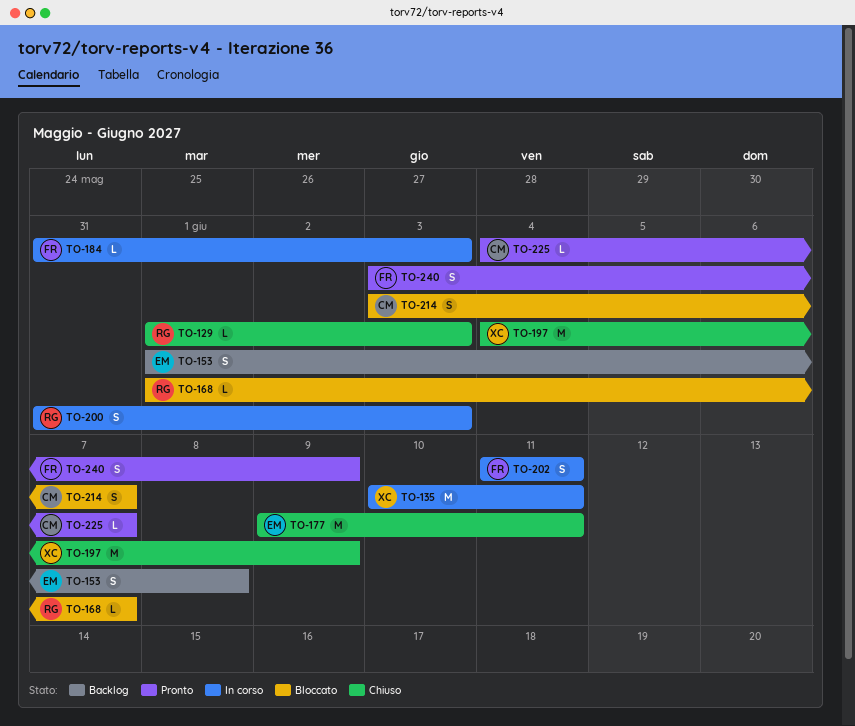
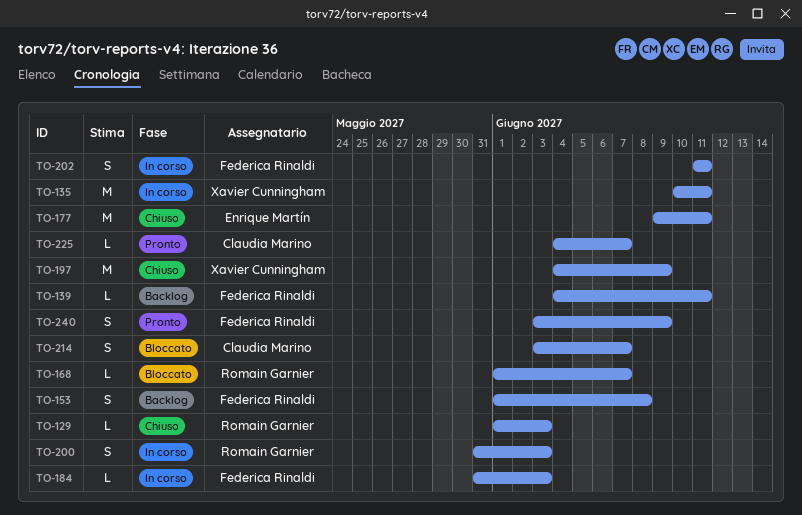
TO-139: none -> present
TO-153, owner: Enrique Martín -> Federica Rinaldi

